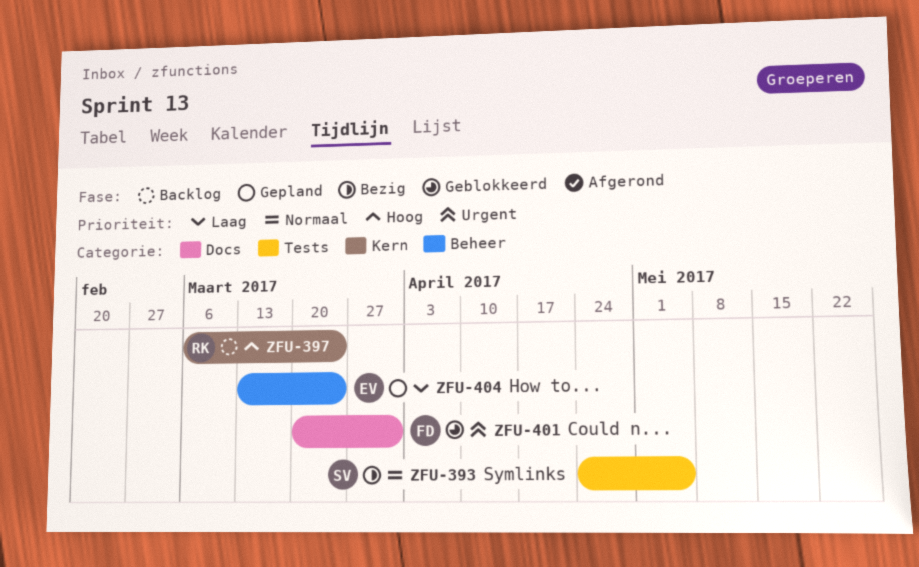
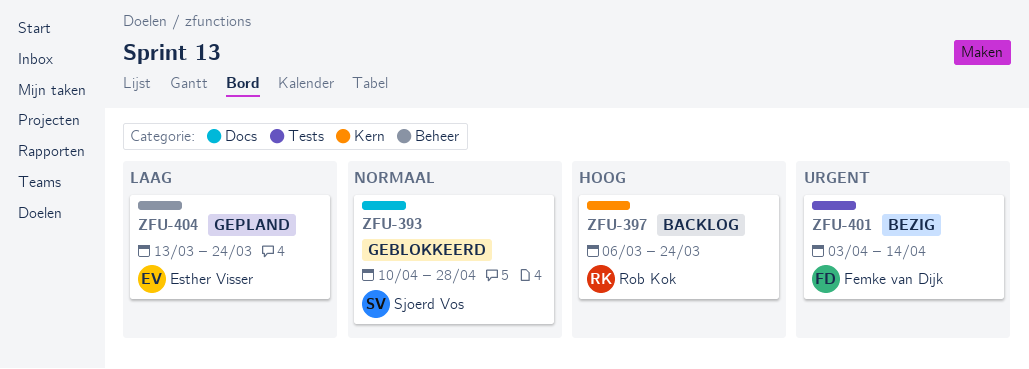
ZFU-393, status: Bezig -> Geblokkeerd
ZFU-393, label: Tests -> Docs
ZFU-393, start: Apr 24 -> Apr 10
ZFU-393, due: May 5 -> Apr 28
ZFU-401, status: Geblokkeerd -> Bezig
ZFU-401, label: Docs -> Tests
ZFU-401, start: Mar 20 -> Apr 3
ZFU-401, due: Mar 31 -> Apr 14

